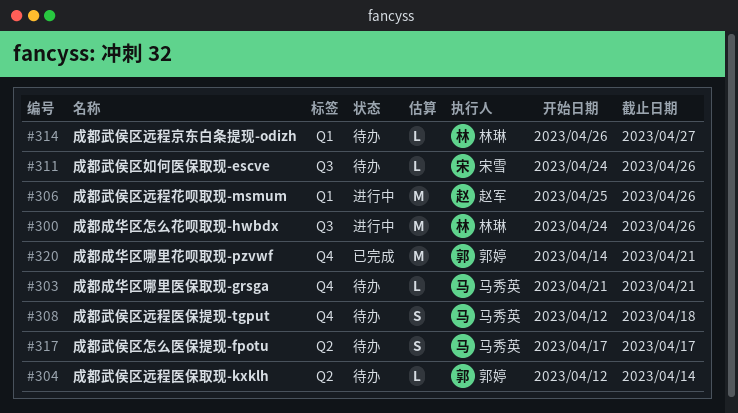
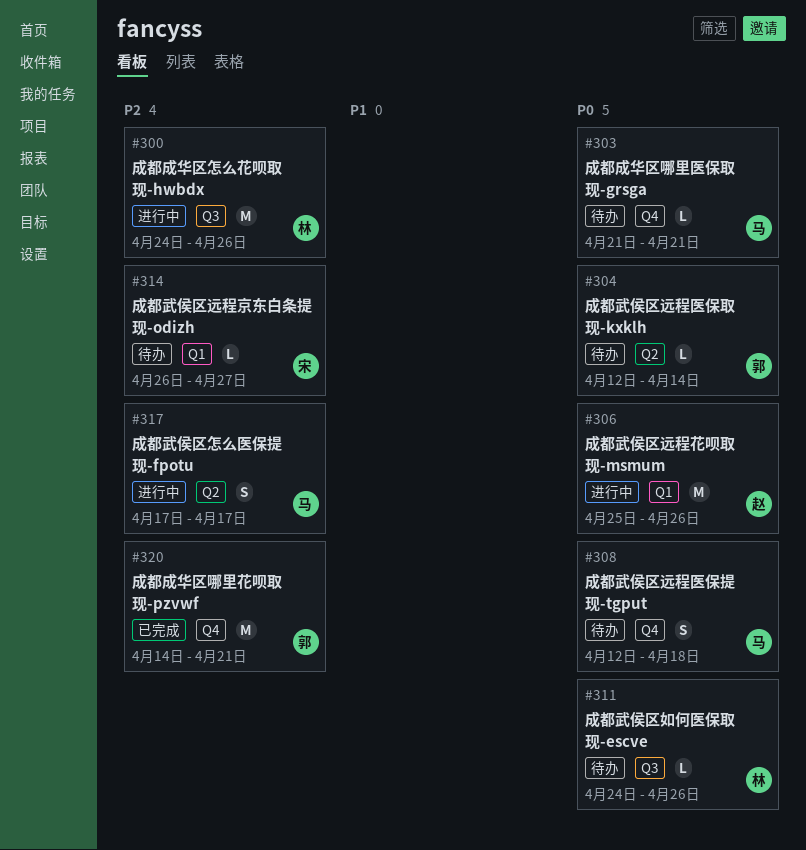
#311, owner: 宋雪 -> 林琳
#314, owner: 林琳 -> 宋雪
#317, status: 待办 -> 进行中

